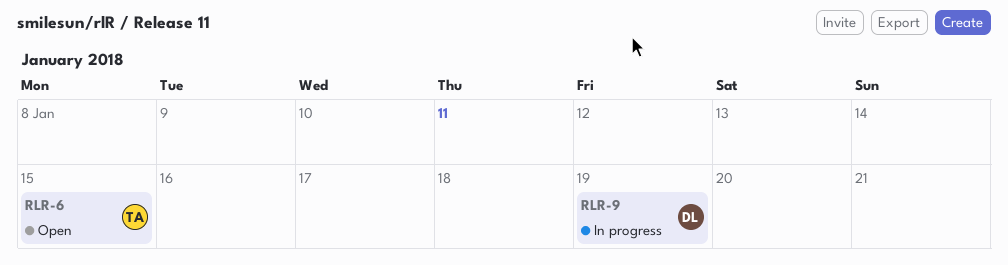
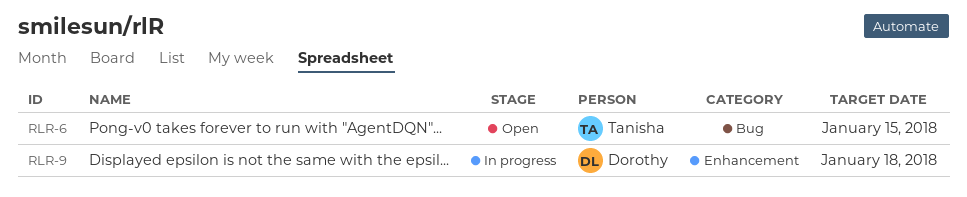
RLR-9, due: Jan 19 -> Jan 18

